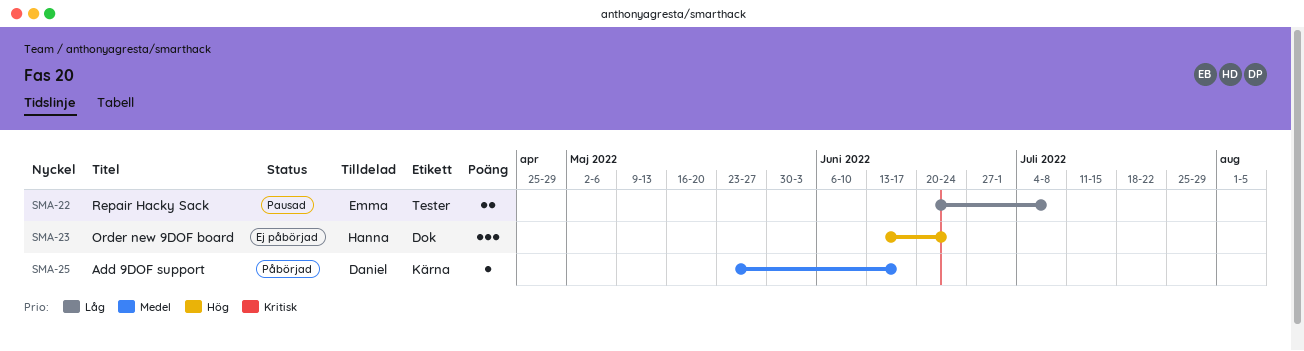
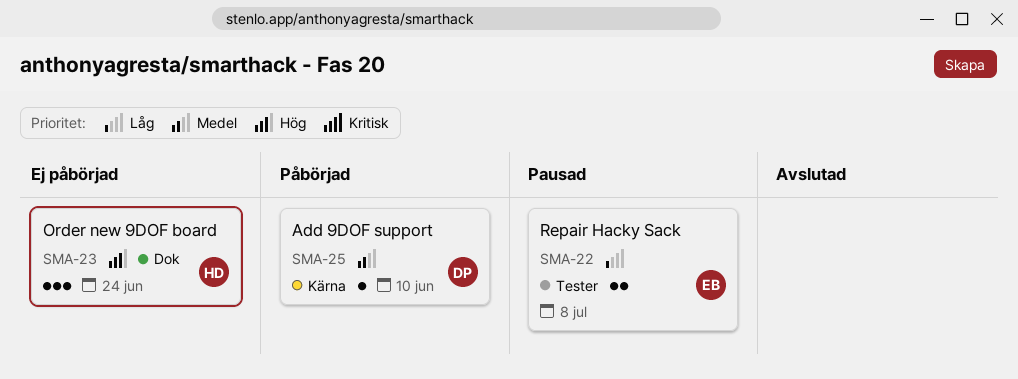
SMA-25, due: Jun 17 -> Jun 10

